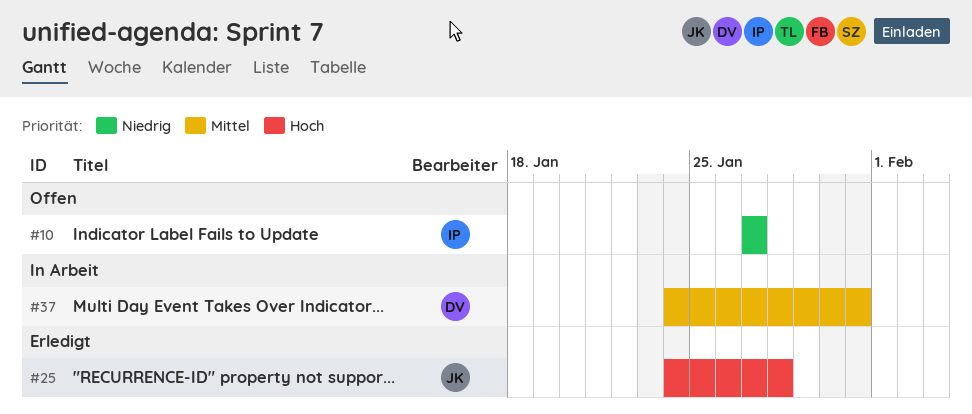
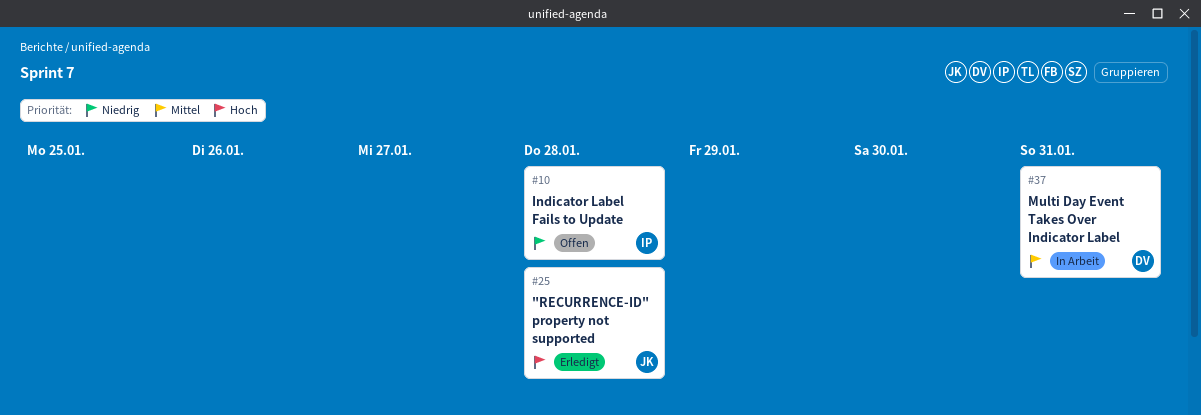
#10, due: Jan 27 -> Jan 28

